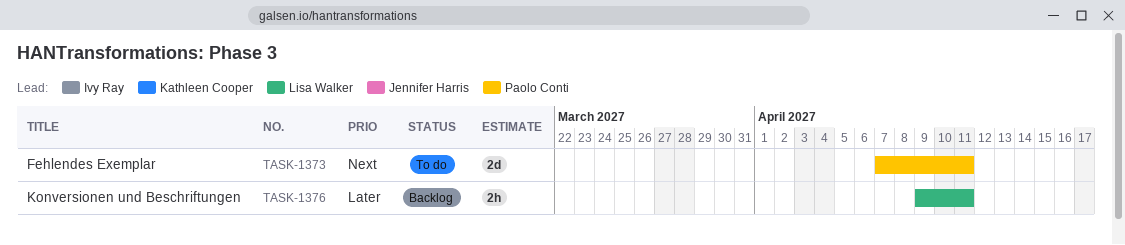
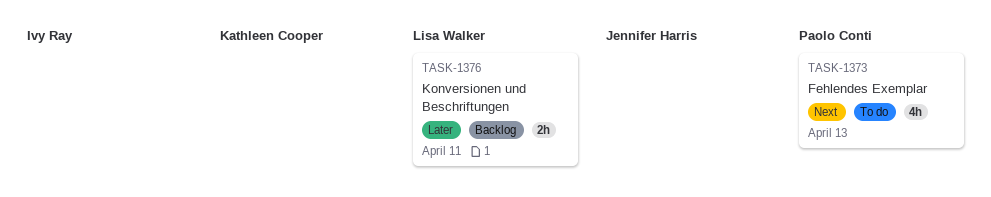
TASK-1373, estimate: 2d -> 4h
TASK-1373, due: Apr 11 -> Apr 13

